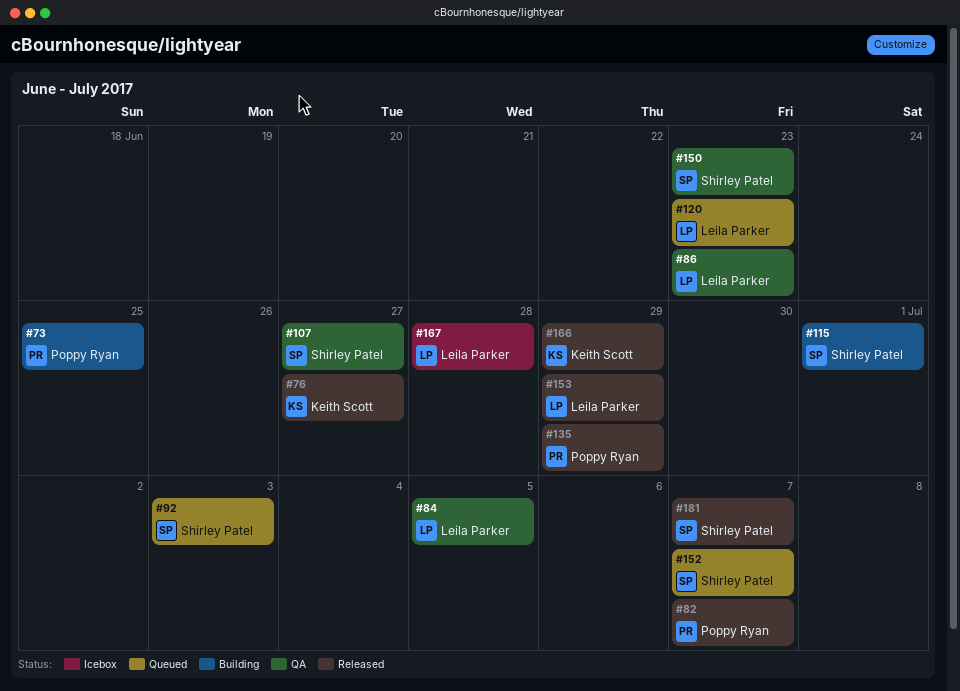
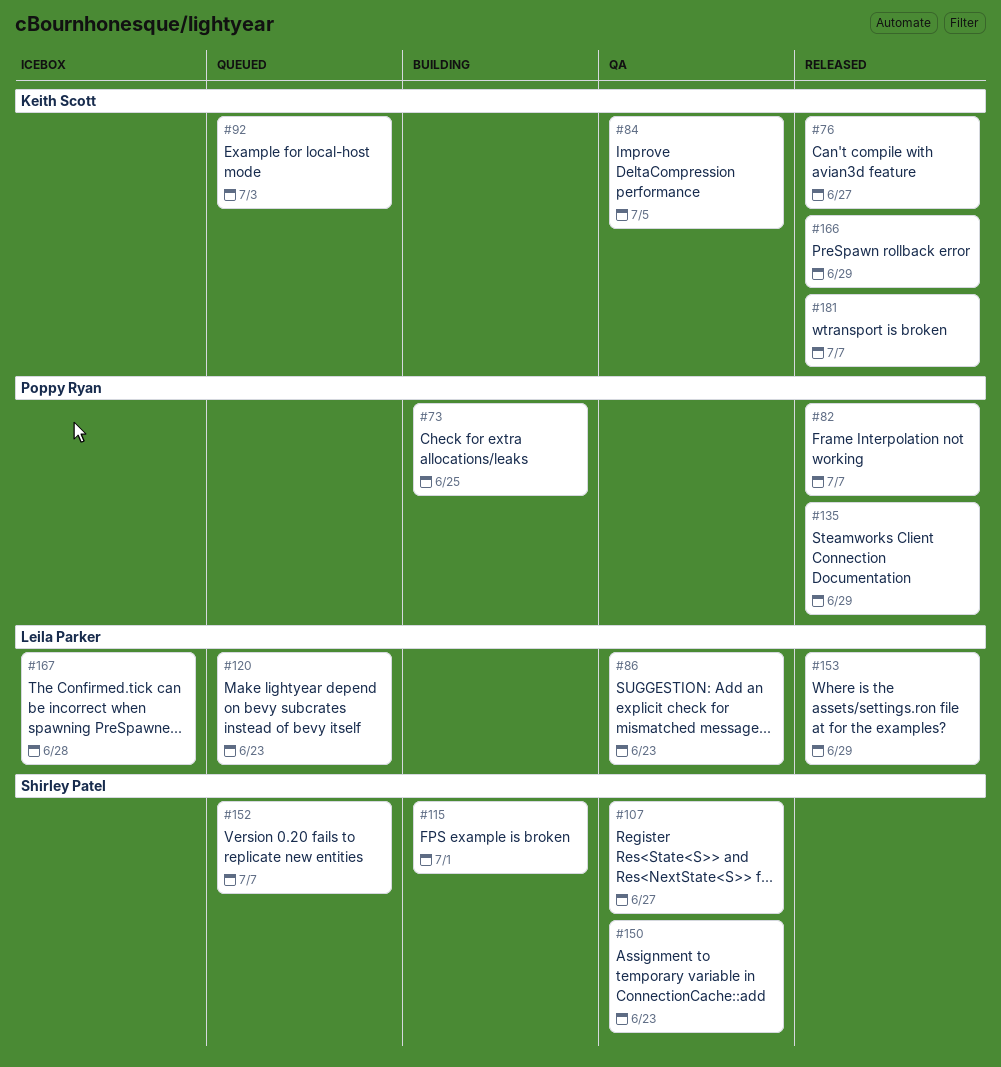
#84, owner: Leila Parker -> Keith Scott
#92, owner: Shirley Patel -> Keith Scott
#181, owner: Shirley Patel -> Keith Scott

